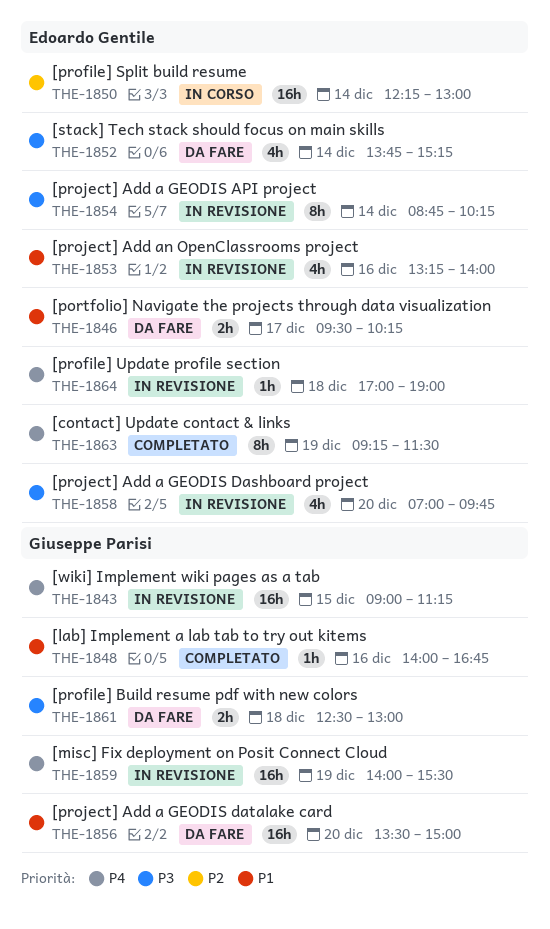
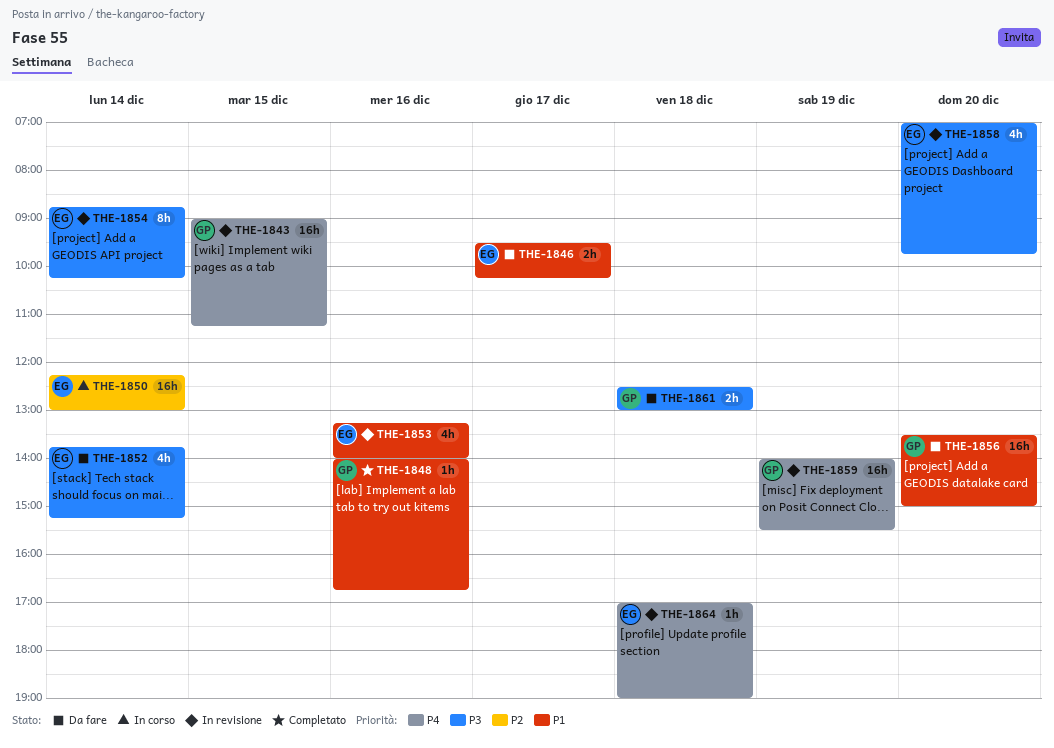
THE-1863: present -> none

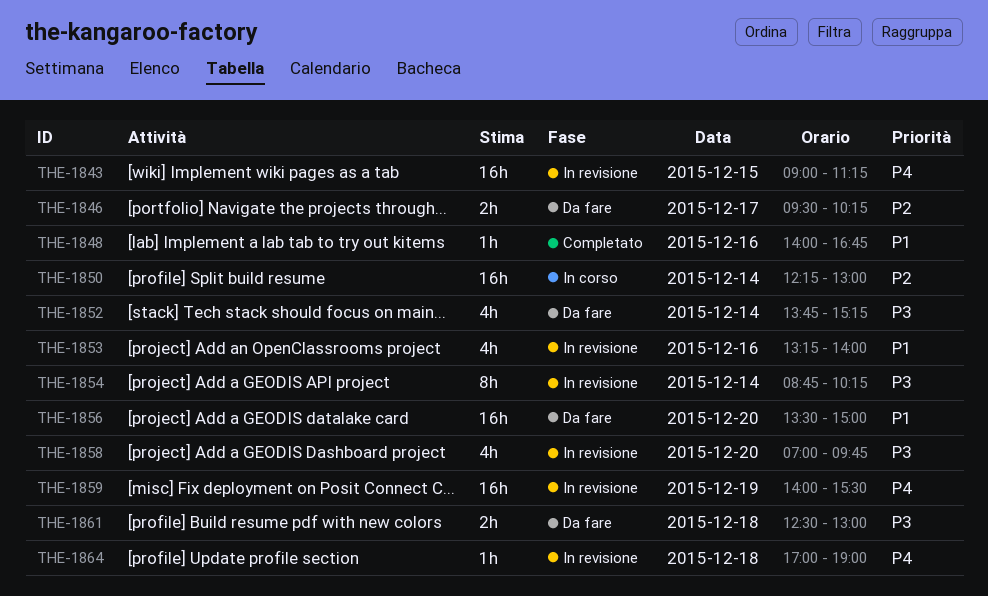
THE-1846, priority: P1 -> P2

